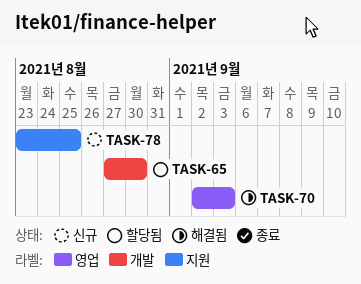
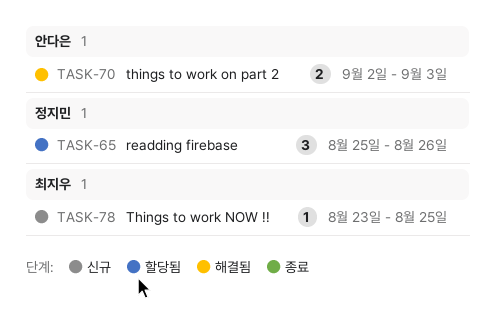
TASK-65, start: Aug 27 -> Aug 25
TASK-65, due: Aug 30 -> Aug 26

